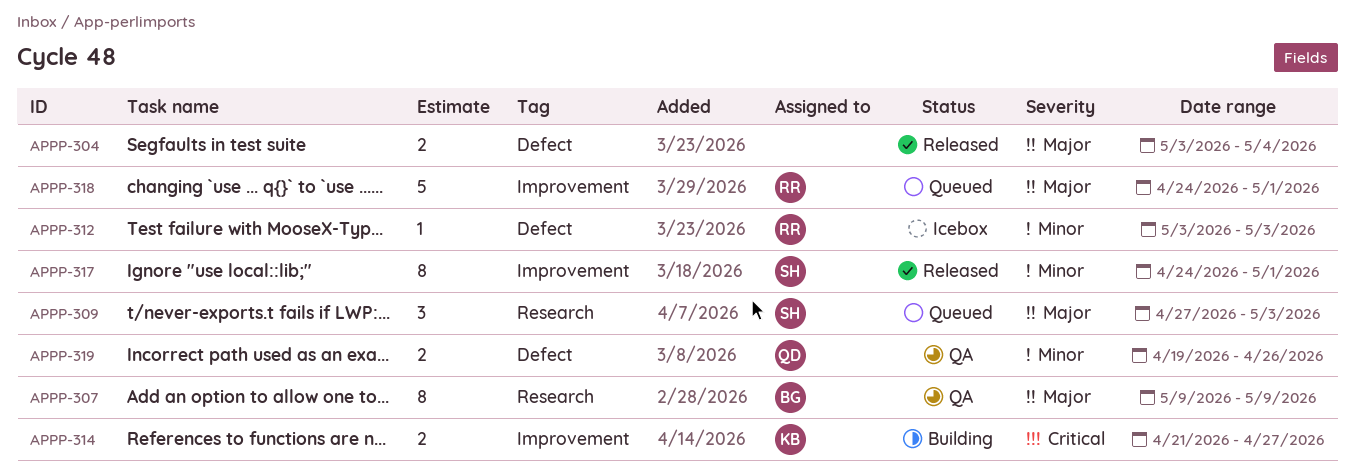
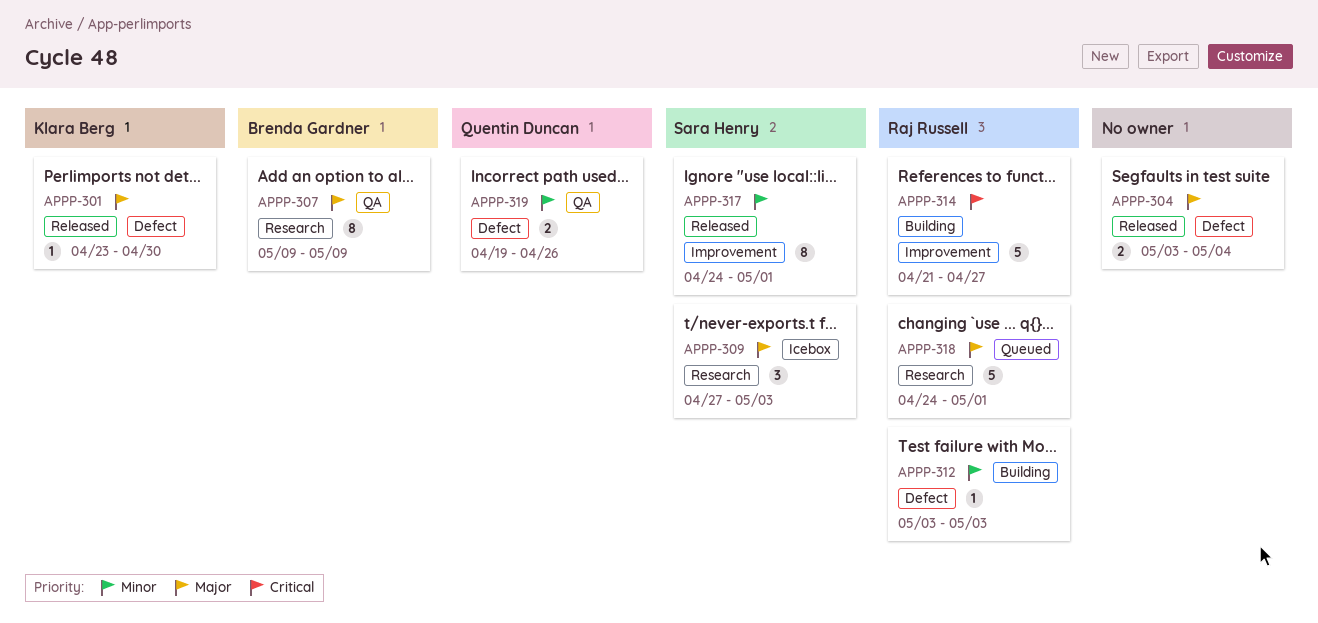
APPP-301: none -> present
APPP-309, status: Queued -> Icebox
APPP-312, status: Icebox -> Building
APPP-314, owner: Klara Berg -> Raj Russell
APPP-314, estimate: 2 -> 5
APPP-318, label: Improvement -> Research

